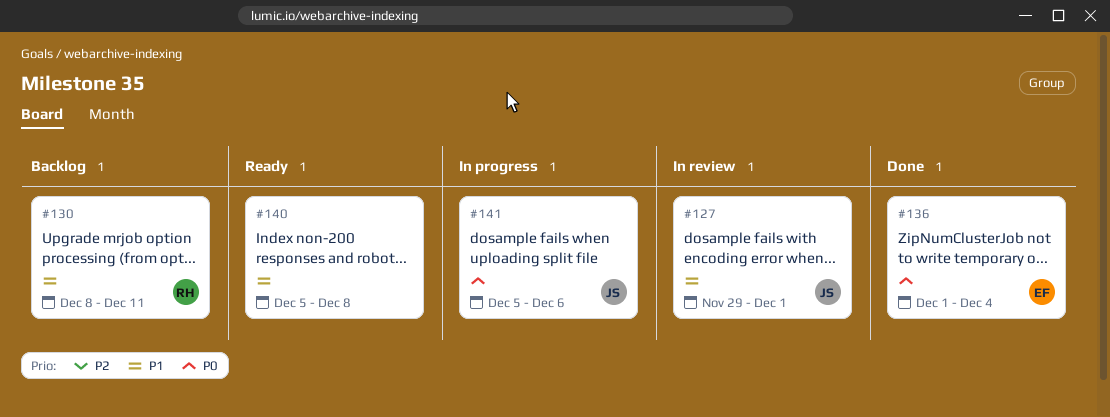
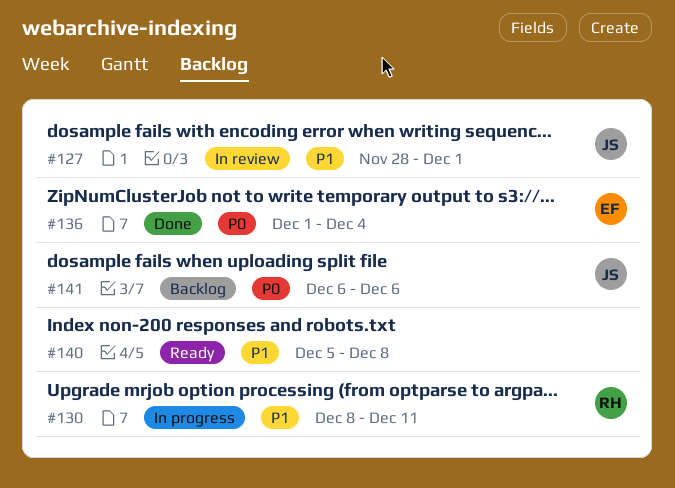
#127, start: Nov 29 -> Nov 28
#130, status: Backlog -> In progress
#141, status: In progress -> Backlog
#141, start: Dec 5 -> Dec 6

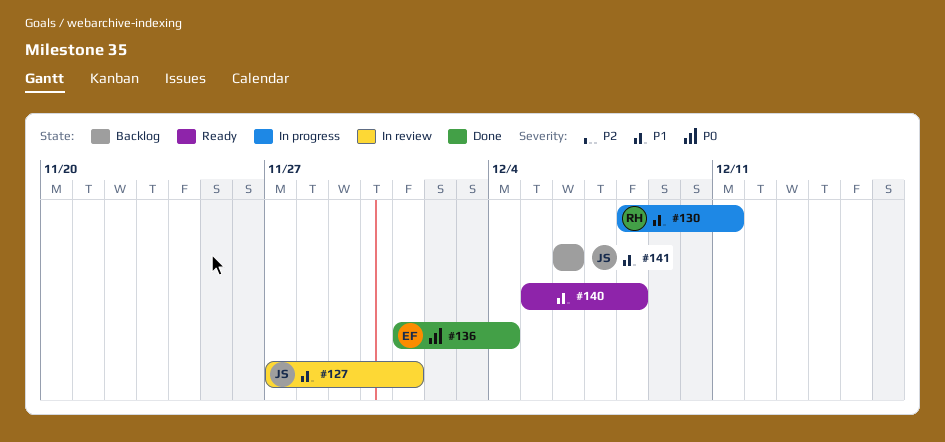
#127, start: Nov 28 -> Nov 27
#141, priority: P0 -> P1

